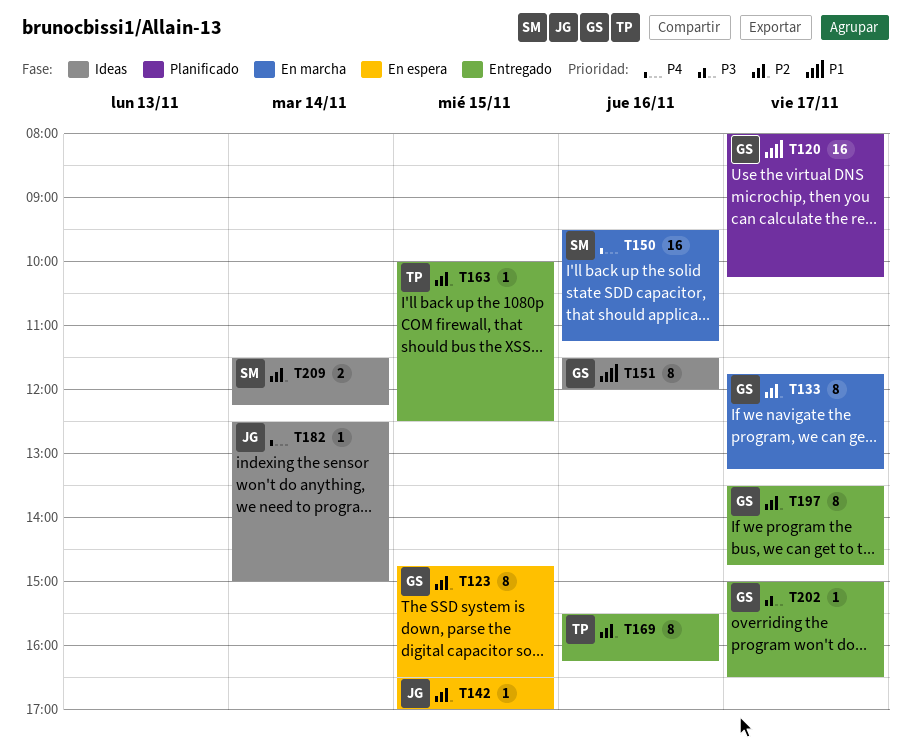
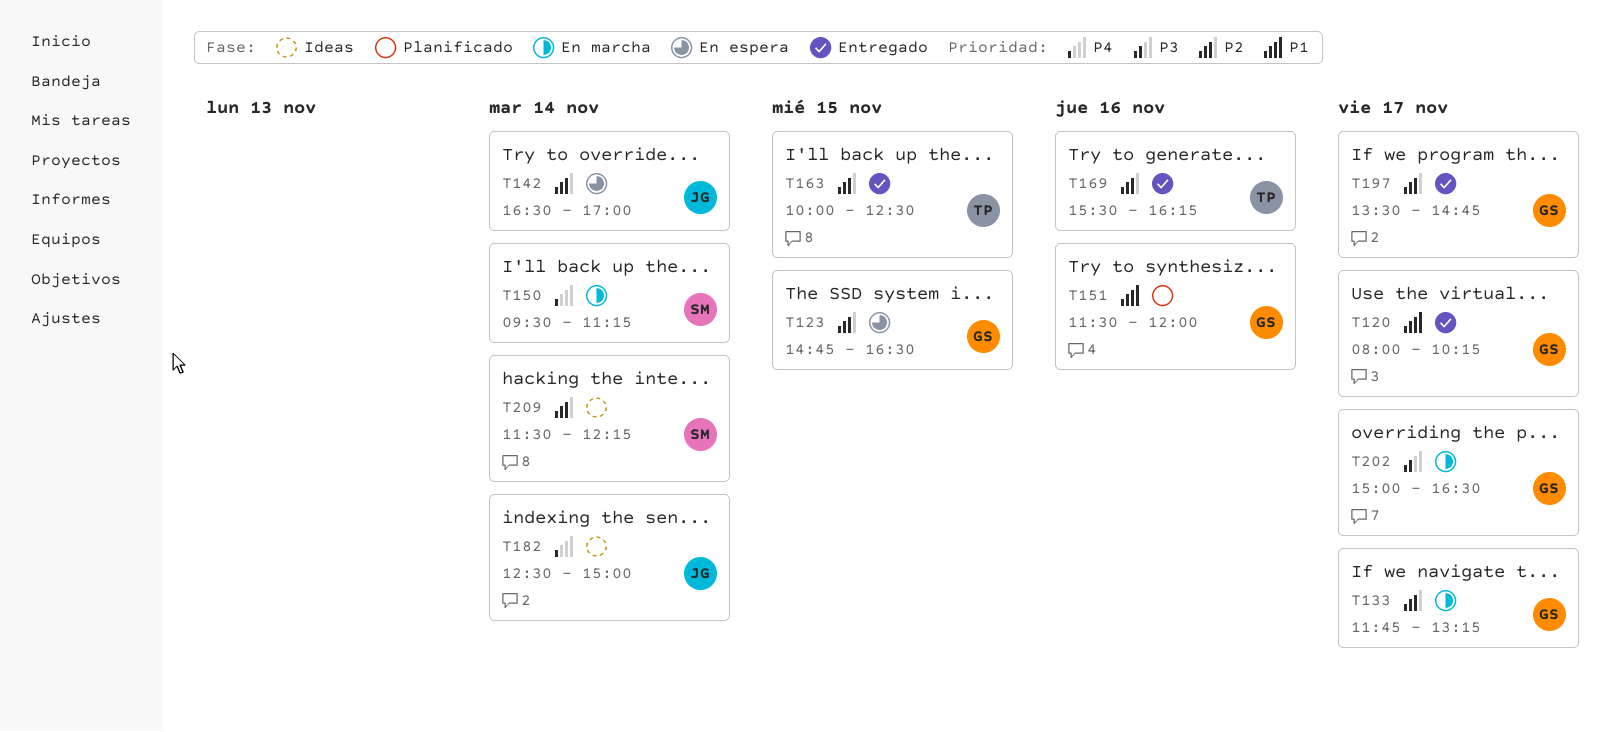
T120, status: Planificado -> Entregado
T142, day: Nov 15 -> Nov 14
T150, day: Nov 16 -> Nov 14
T151, status: Ideas -> Planificado
T202, status: Entregado -> En marcha

